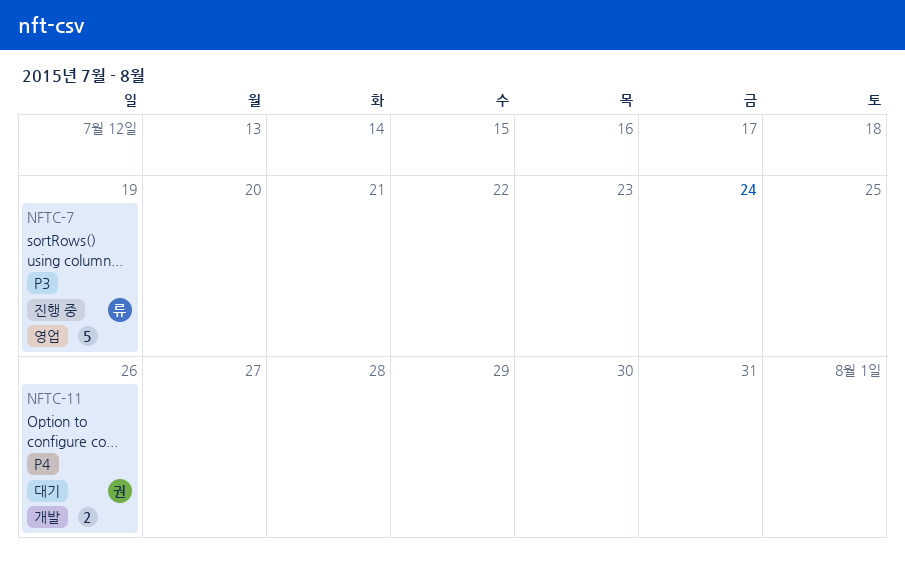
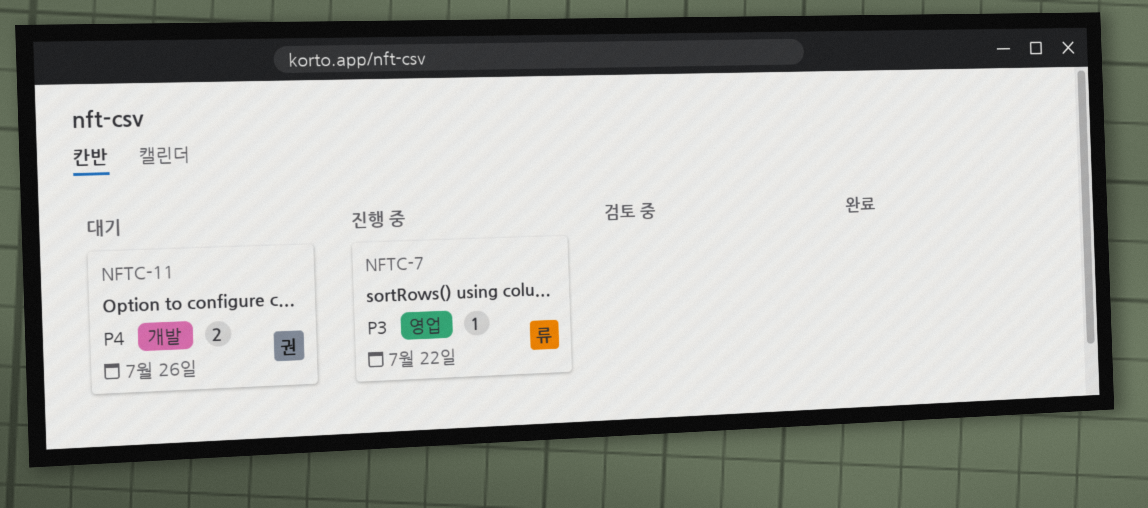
NFTC-7, estimate: 5 -> 1
NFTC-7, due: Jul 19 -> Jul 22

